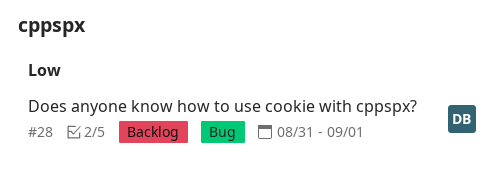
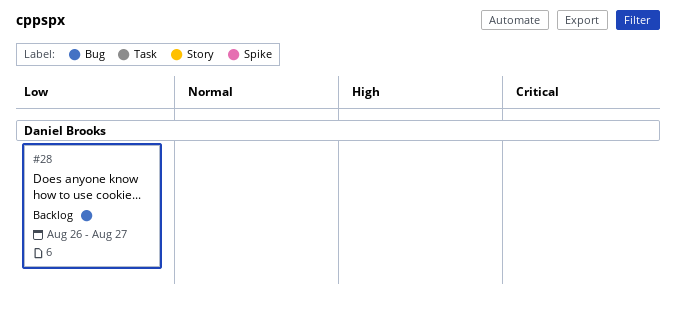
#28, start: Aug 31 -> Aug 26
#28, due: Sep 1 -> Aug 27

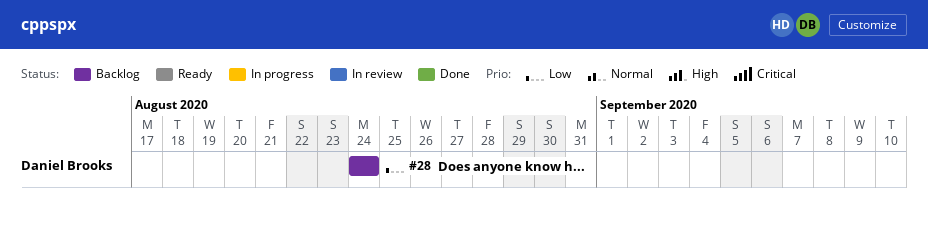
#28, start: Aug 26 -> Aug 24
#28, due: Aug 27 -> Aug 24

